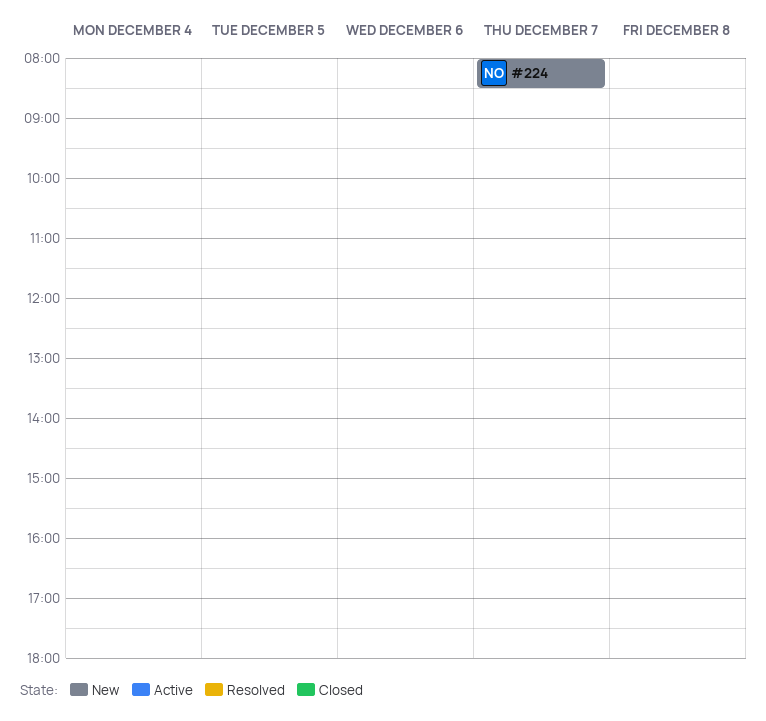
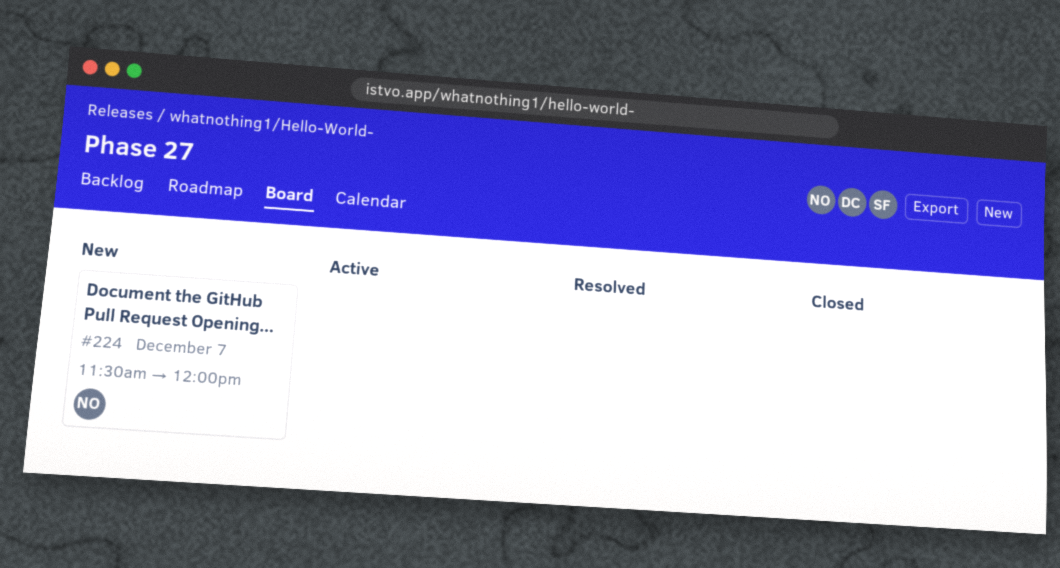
#224, begins: 08:00 -> 11:30
#224, ends: 08:30 -> 12:00

